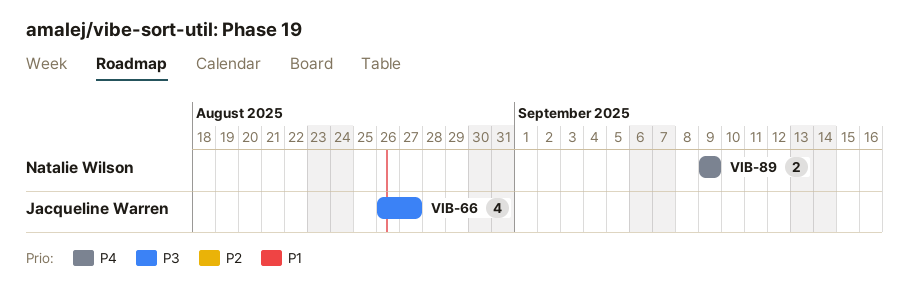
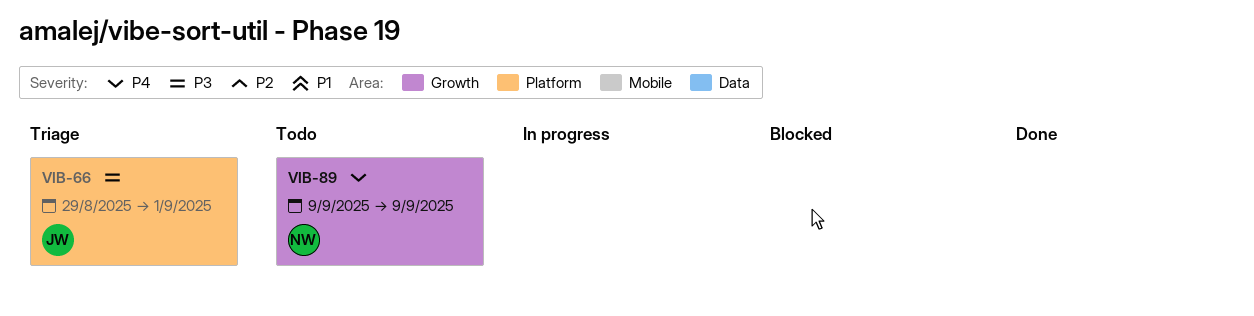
VIB-66, start: Aug 26 -> Aug 29
VIB-66, due: Aug 27 -> Sep 1

